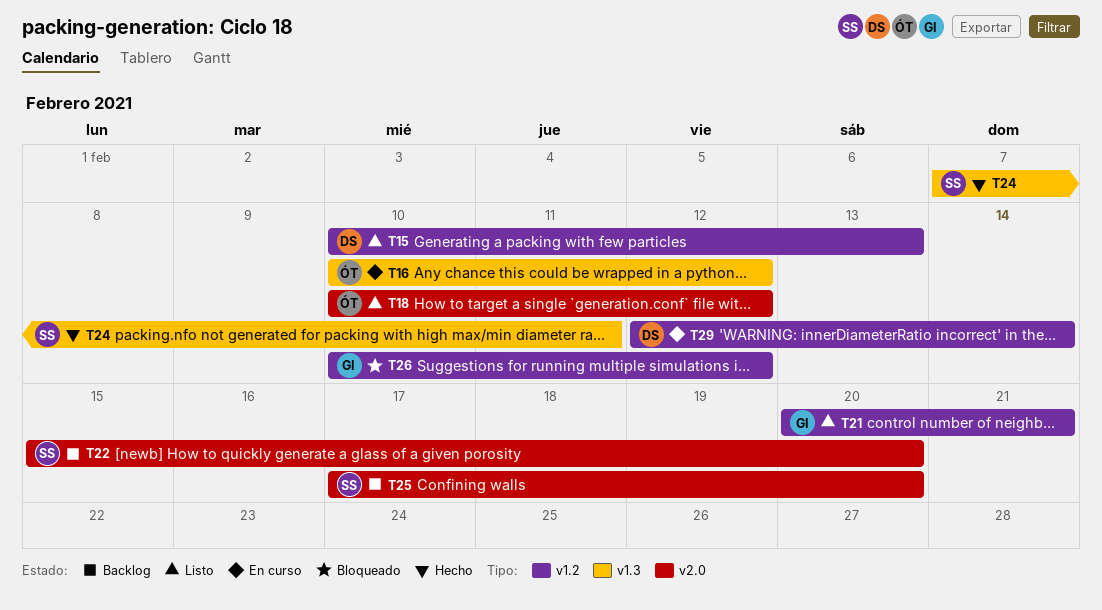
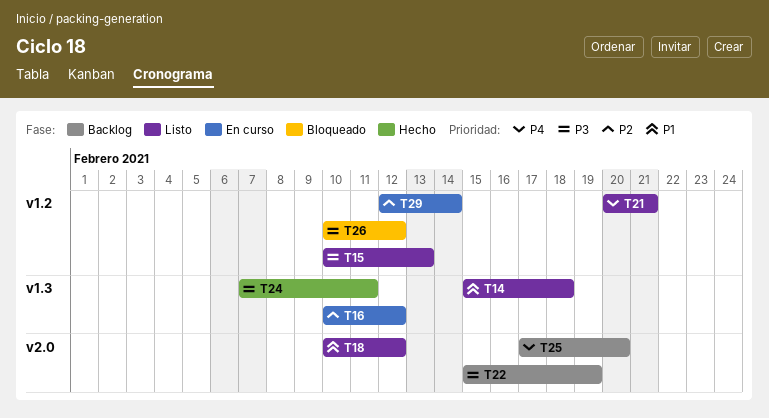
T14: none -> present
T22, due: Feb 20 -> Feb 19

